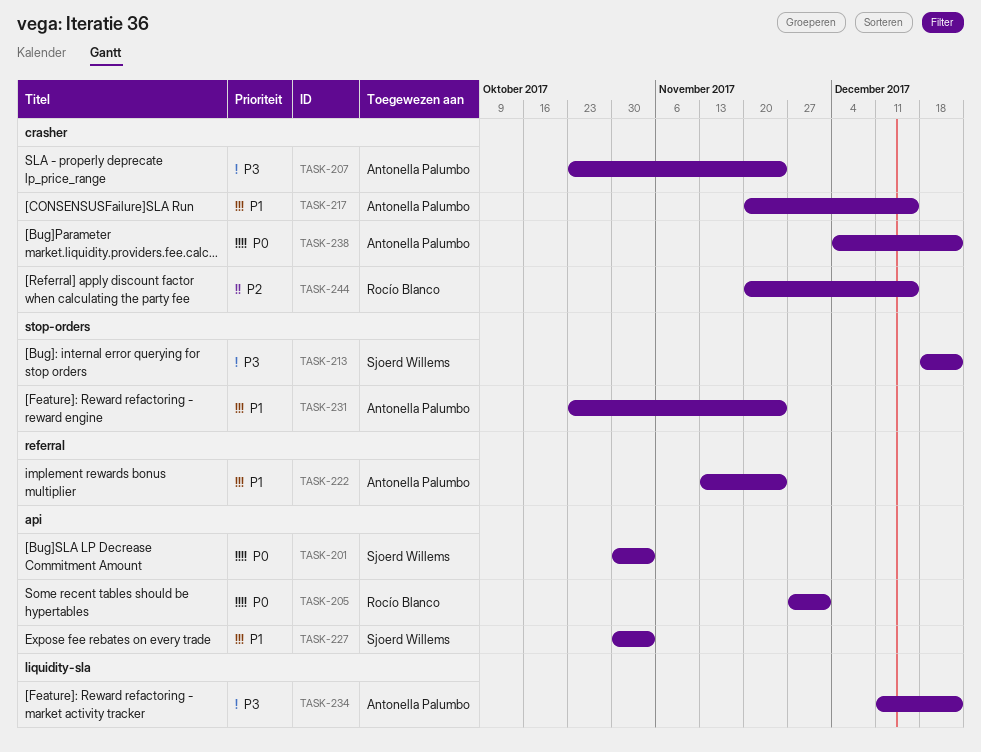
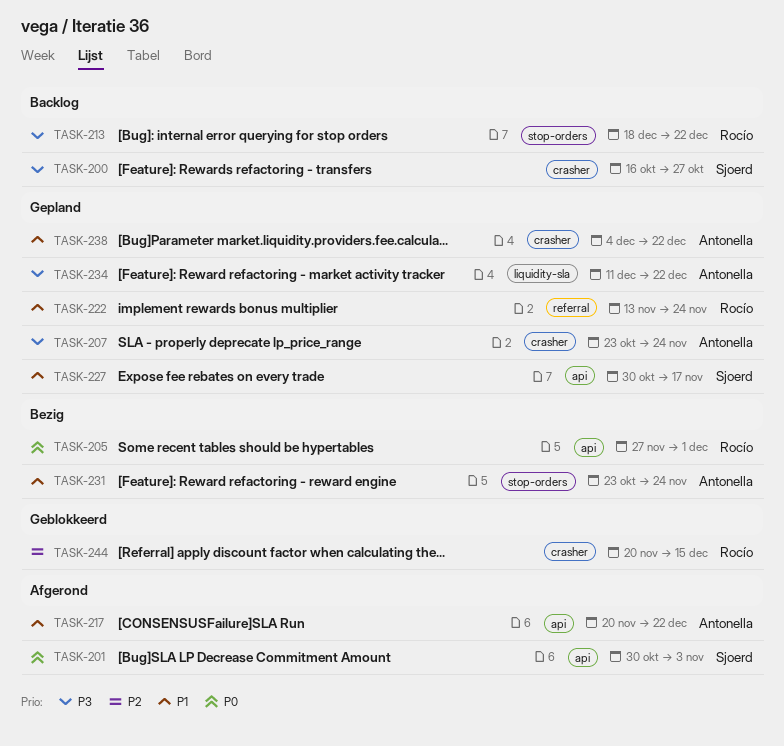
TASK-200: none -> present
TASK-213, owner: Sjoerd Willems -> Rocío Blanco
TASK-217, label: crasher -> api
TASK-217, due: Dec 15 -> Dec 22
TASK-222, owner: Antonella Palumbo -> Rocío Blanco
TASK-227, due: Nov 3 -> Nov 17
TASK-238, priority: P0 -> P1

